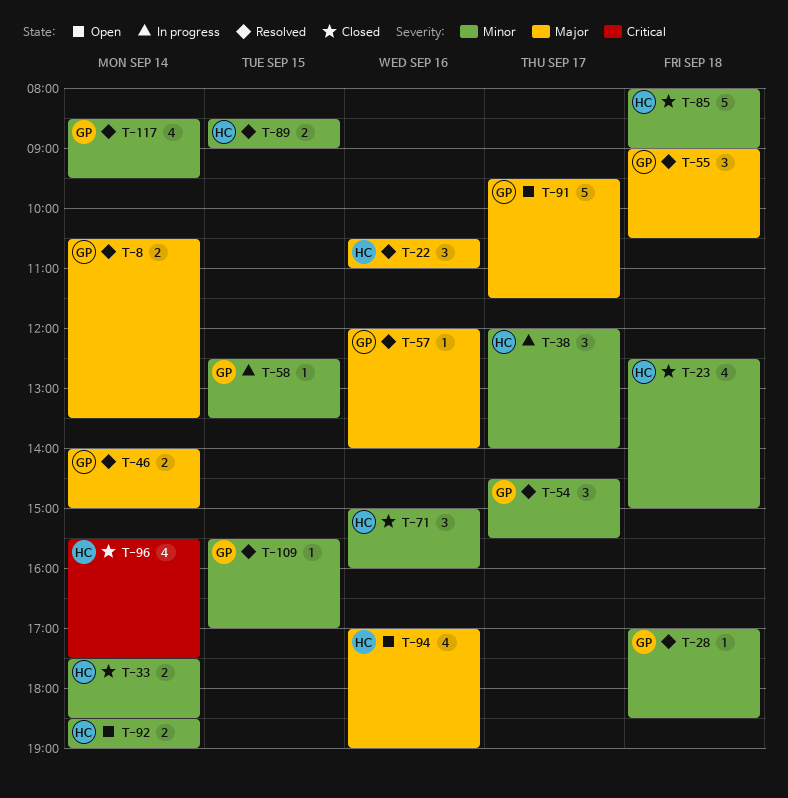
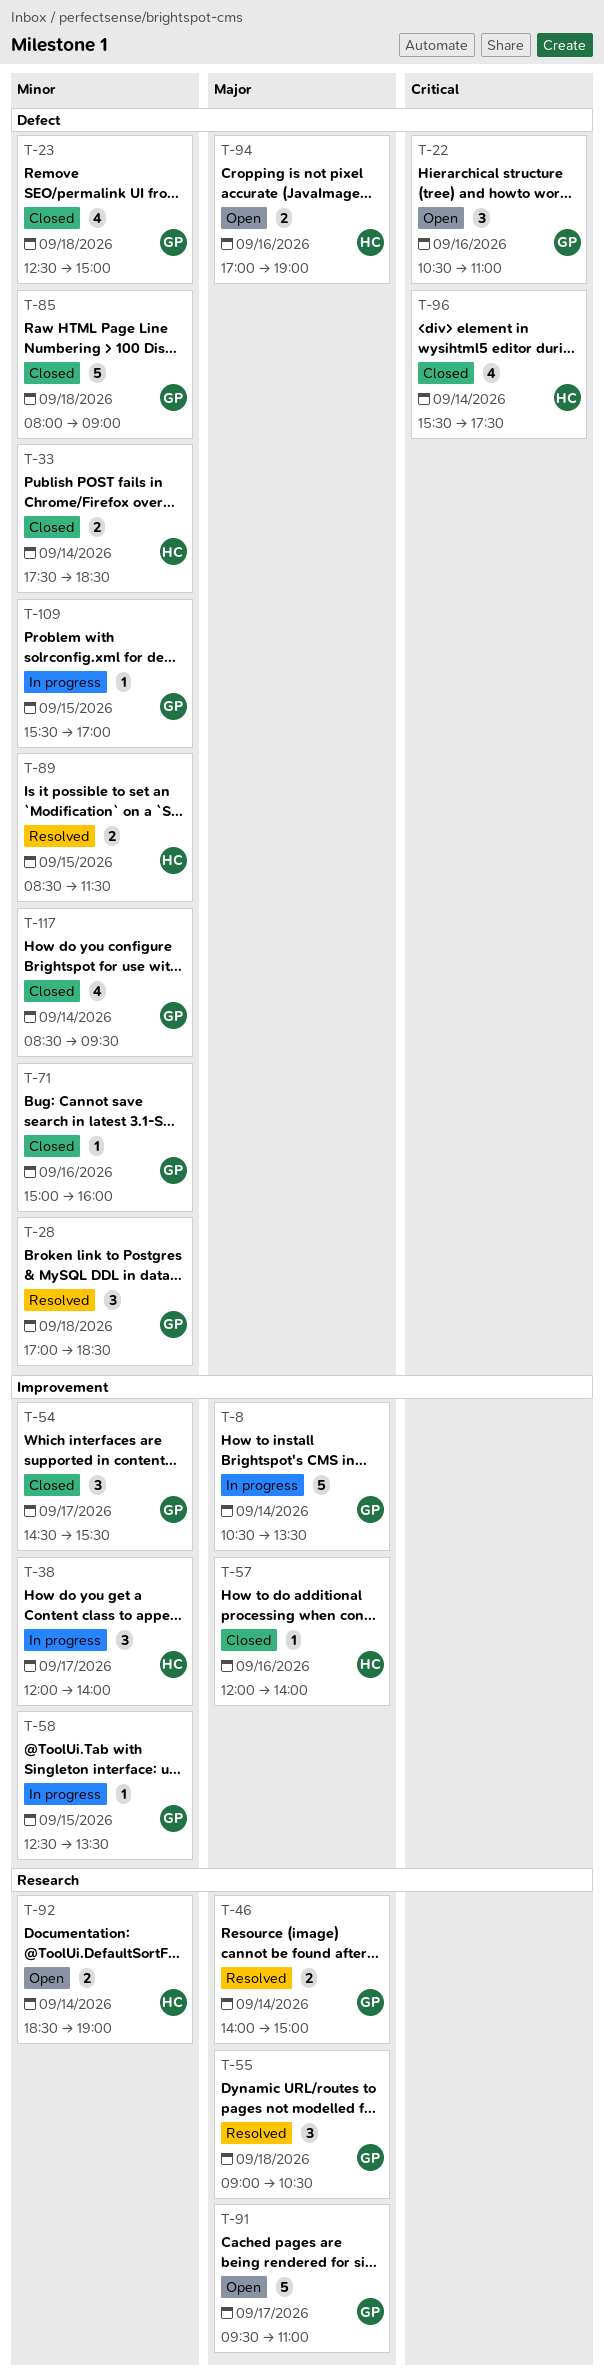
T-8, status: Resolved -> In progress
T-8, estimate: 2 -> 5
T-22, status: Resolved -> Open
T-22, owner: HC -> GP
T-22, priority: Major -> Critical
T-23, owner: HC -> GP
T-28, estimate: 1 -> 3
T-54, status: Resolved -> Closed
T-57, status: Resolved -> Closed
T-57, owner: GP -> HC
T-71, owner: HC -> GP
T-71, estimate: 3 -> 1
T-85, owner: HC -> GP
T-89, ends: 09:00 -> 11:30
T-91, ends: 11:30 -> 11:00
T-94, estimate: 4 -> 2
T-109, status: Resolved -> In progress
T-117, status: Resolved -> Closed

